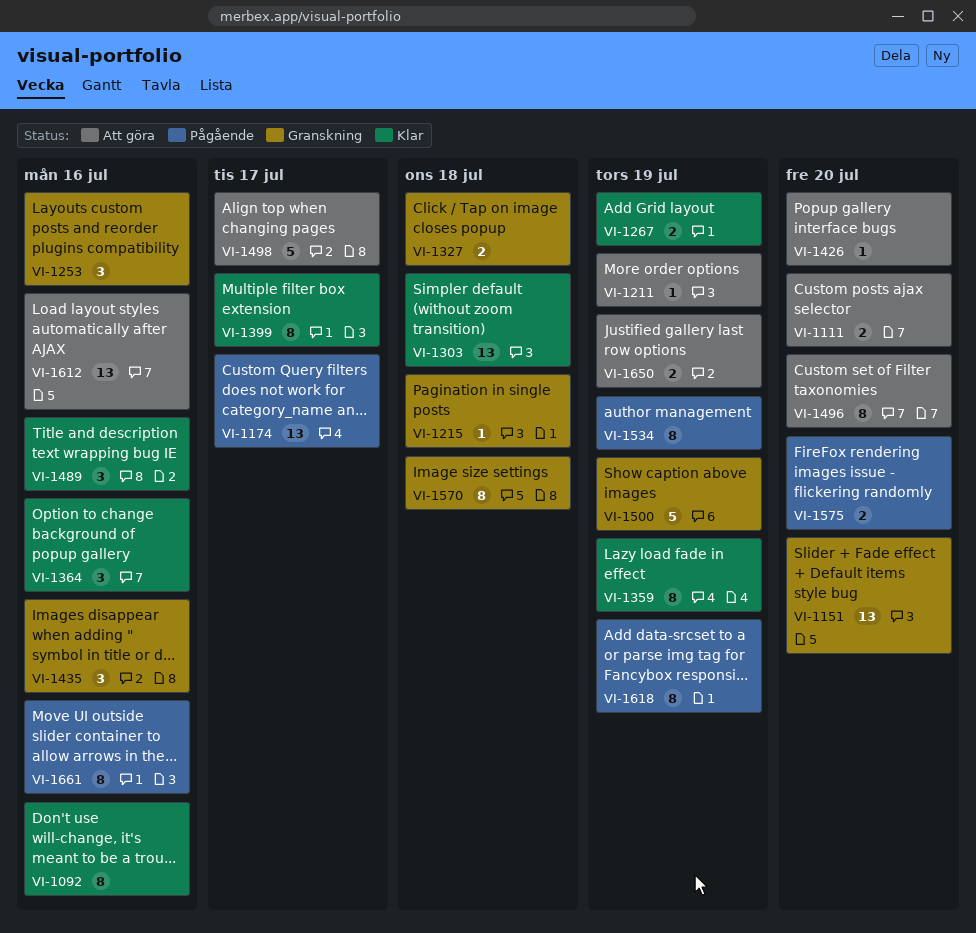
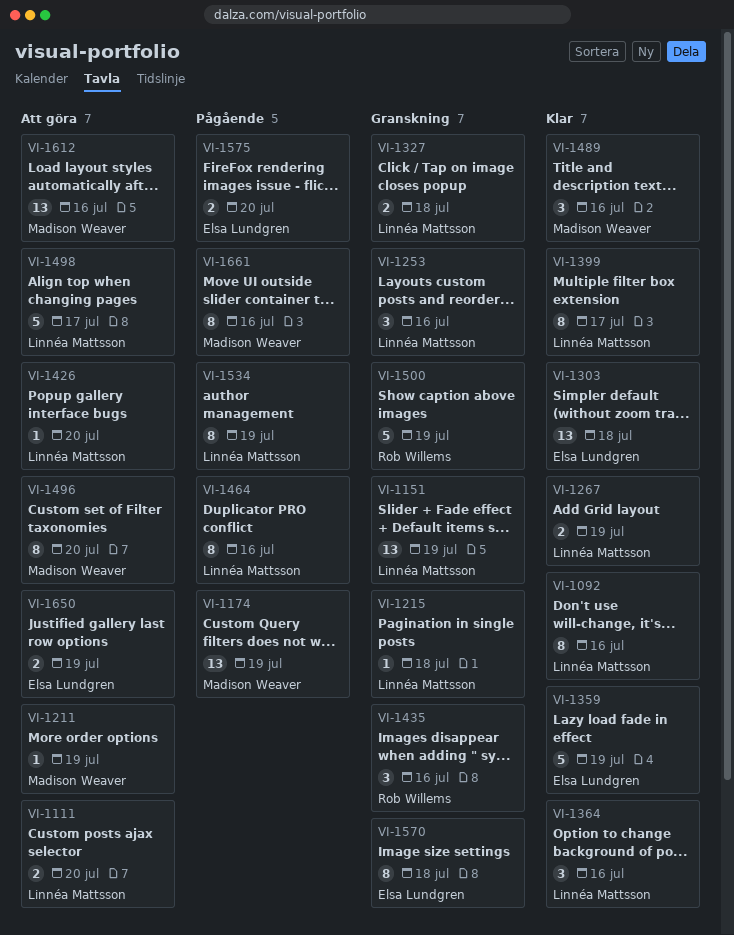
VI-1151, due: Jul 20 -> Jul 19
VI-1174, due: Jul 17 -> Jul 19
VI-1359, estimate: 8 -> 5
VI-1464: none -> present
VI-1618: present -> none

